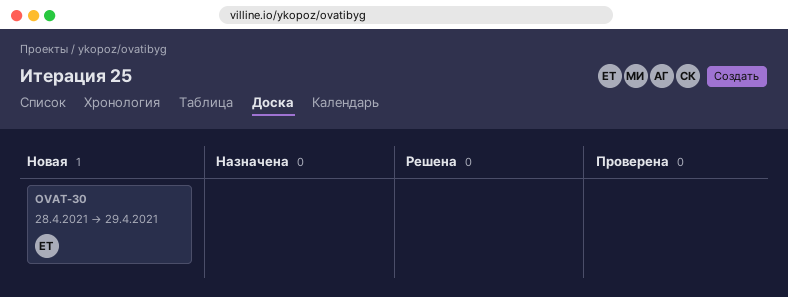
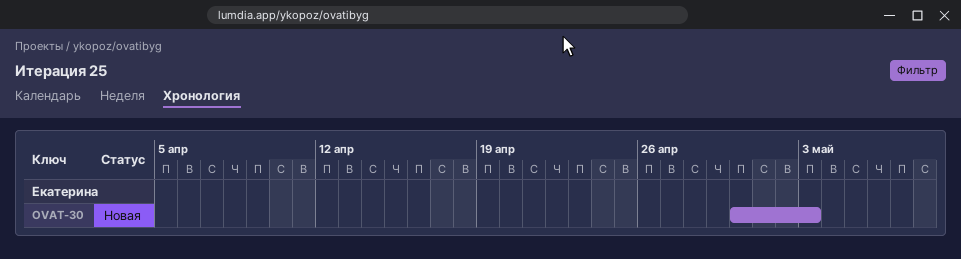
OVAT-30, start: Apr 28 -> Apr 30
OVAT-30, due: Apr 29 -> May 3

